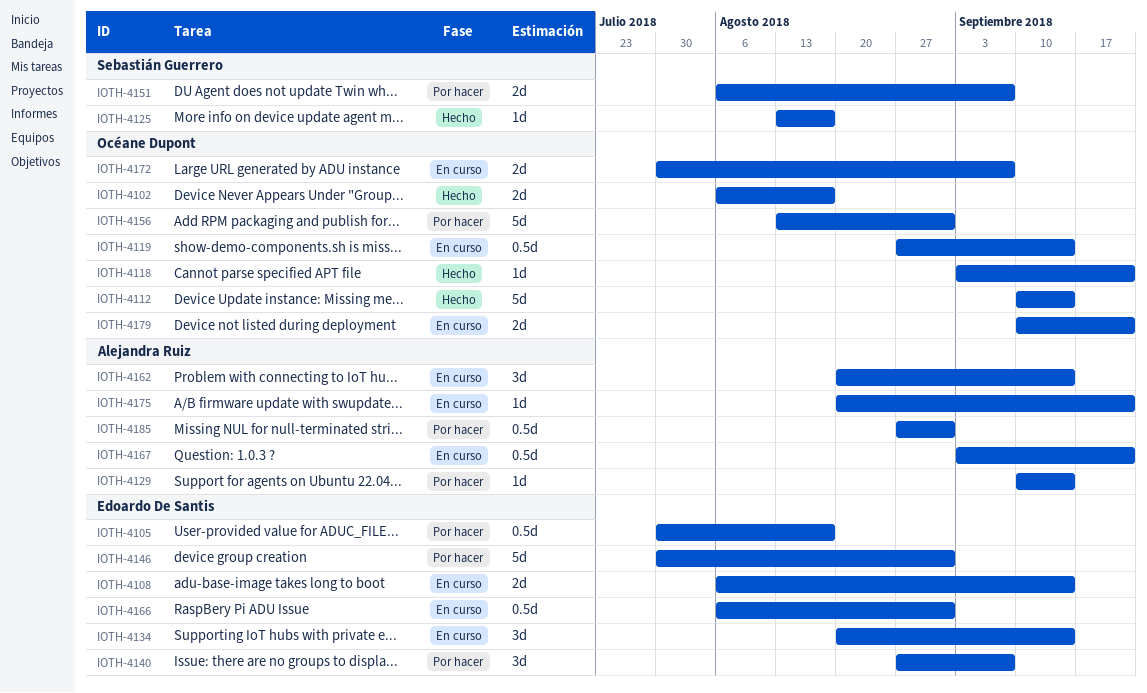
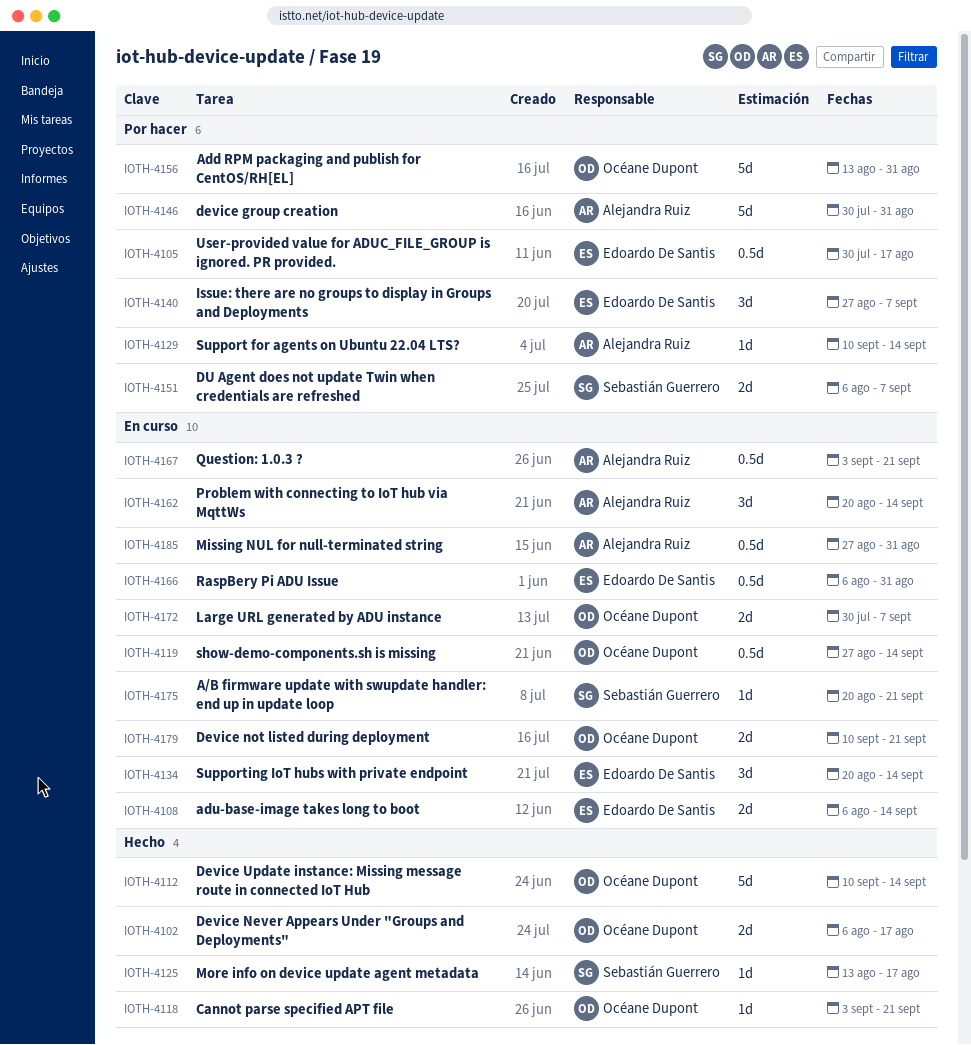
IOTH-4146, owner: Edoardo De Santis -> Alejandra Ruiz
IOTH-4175, owner: Alejandra Ruiz -> Sebastián Guerrero
IOTH-4185, status: Por hacer -> En curso

